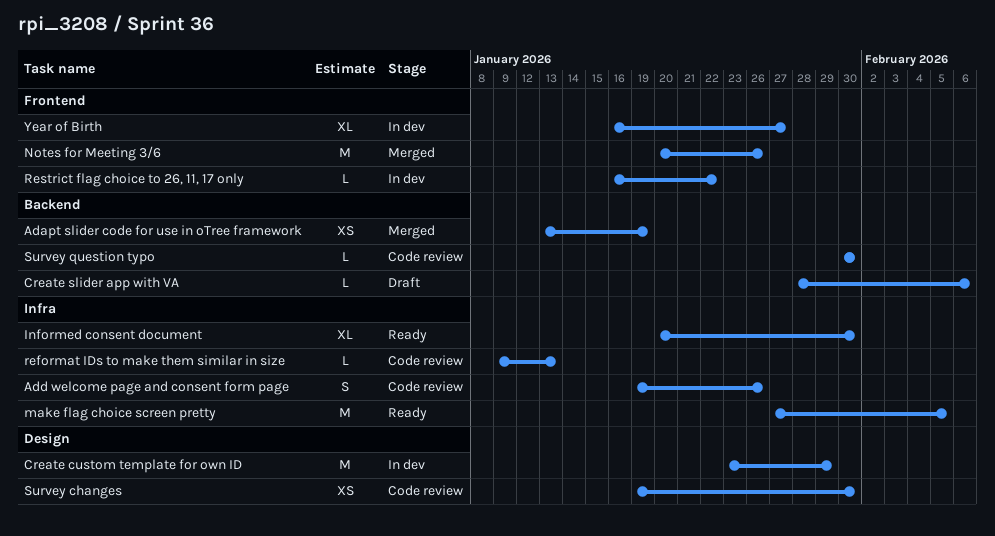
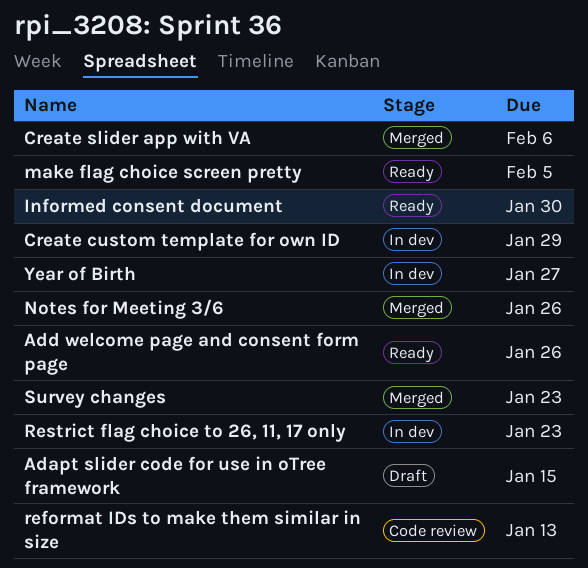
Adapt slider code for use in oTree framework, status: Merged -> Draft
Adapt slider code for use in oTree framework, due: Jan 19 -> Jan 15
Add welcome page and consent form page, status: Code review -> Ready
Create slider app with VA, status: Draft -> Merged
Restrict flag choice to 26, 11, 17 only, due: Jan 22 -> Jan 23
Survey changes, status: Code review -> Merged
Survey changes, due: Jan 30 -> Jan 23
Survey question typo: present -> none

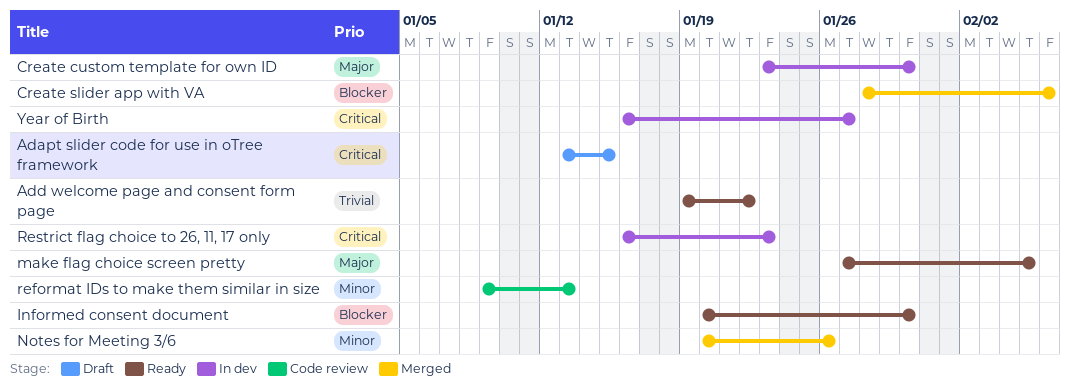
Add welcome page and consent form page, due: Jan 26 -> Jan 22
Create custom template for own ID, due: Jan 29 -> Jan 30
Survey changes: present -> none

